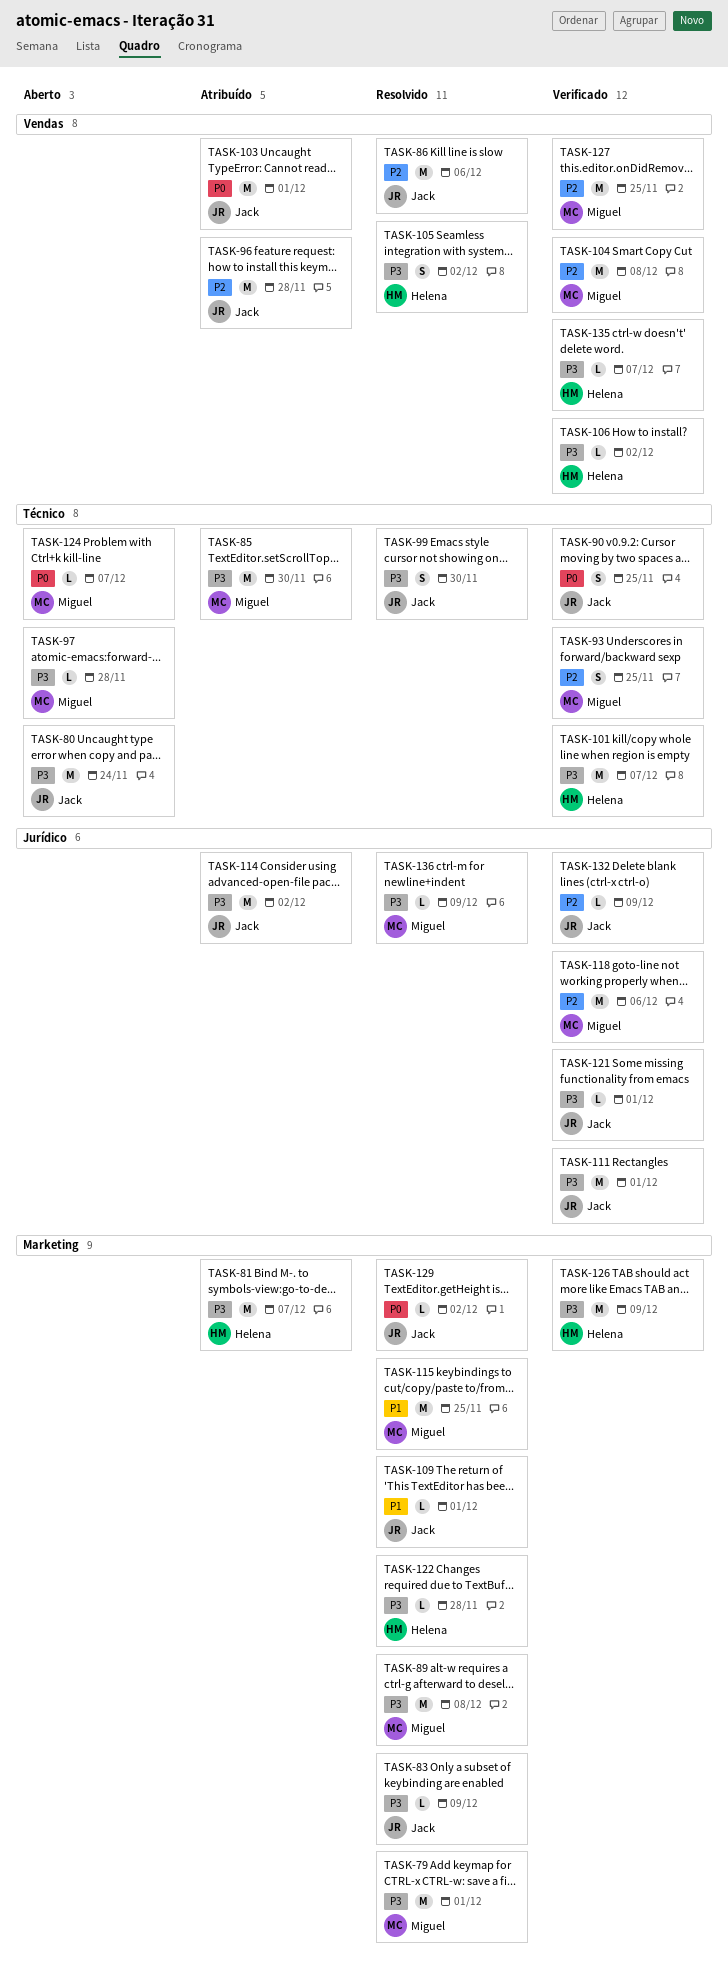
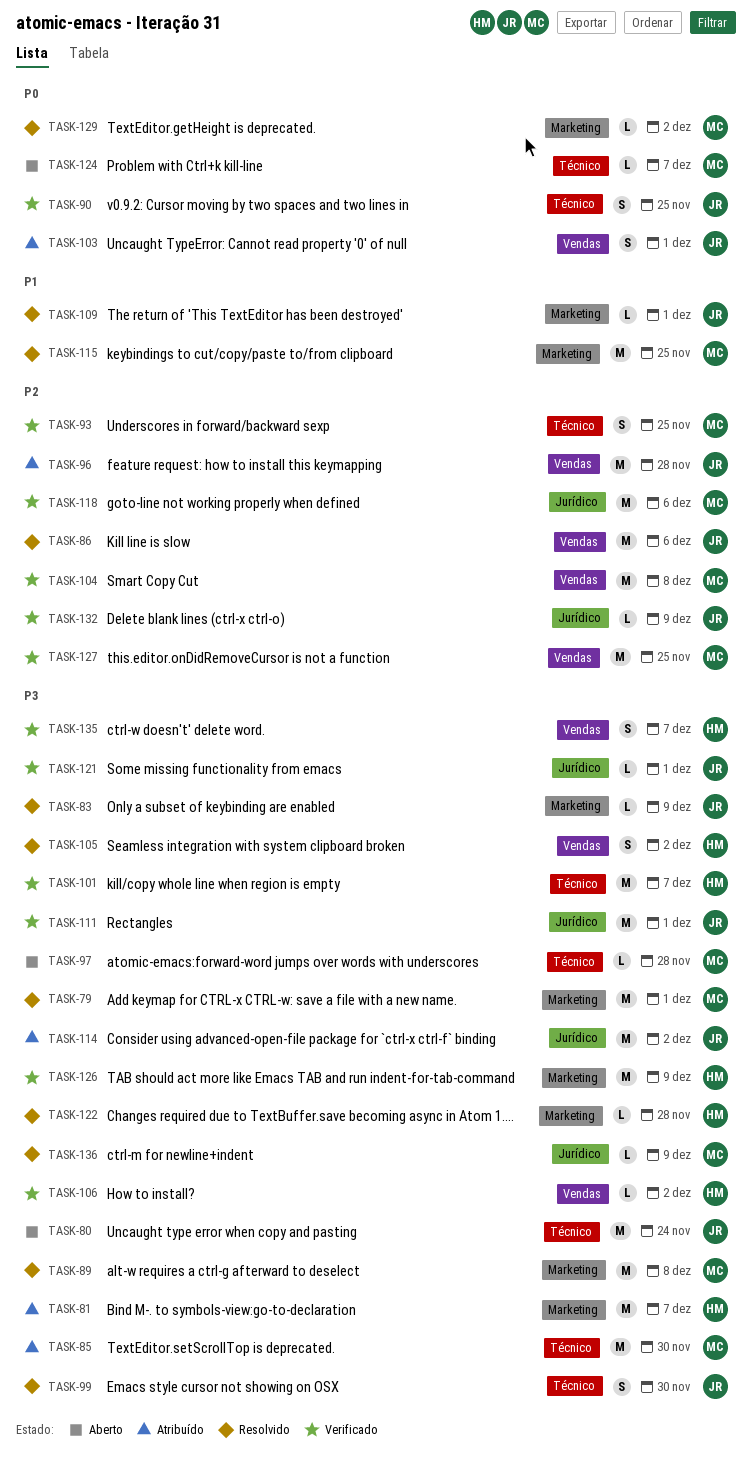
TASK-103, estimate: M -> S
TASK-129, owner: Jack -> Miguel
TASK-135, estimate: L -> S

